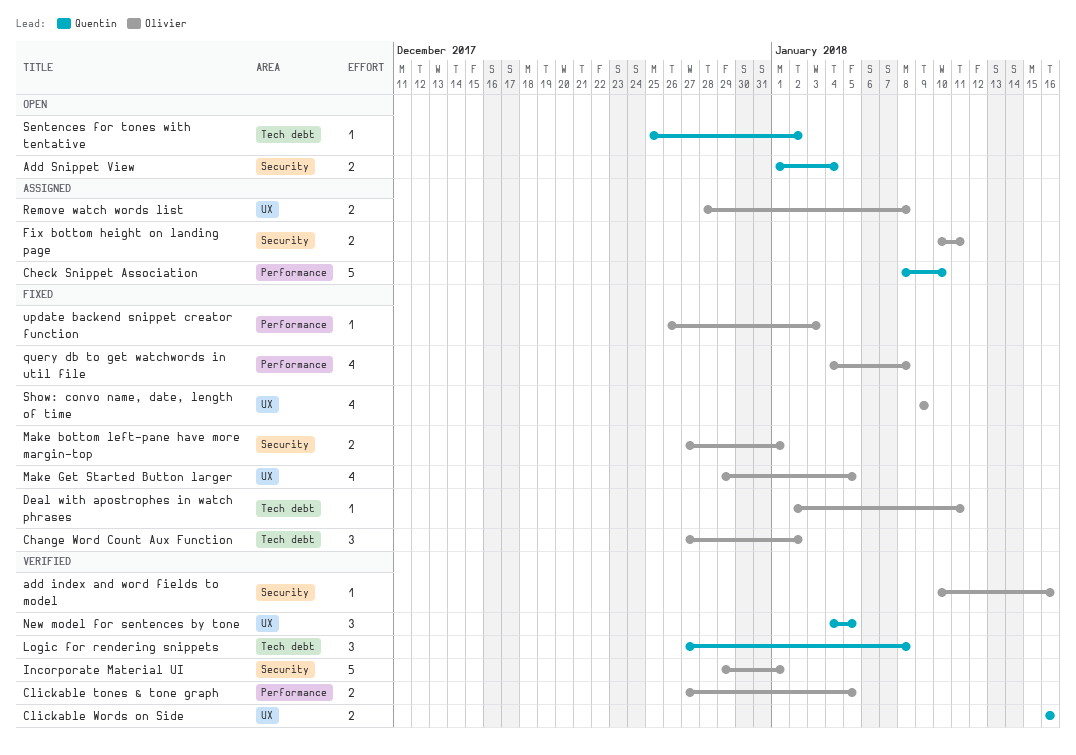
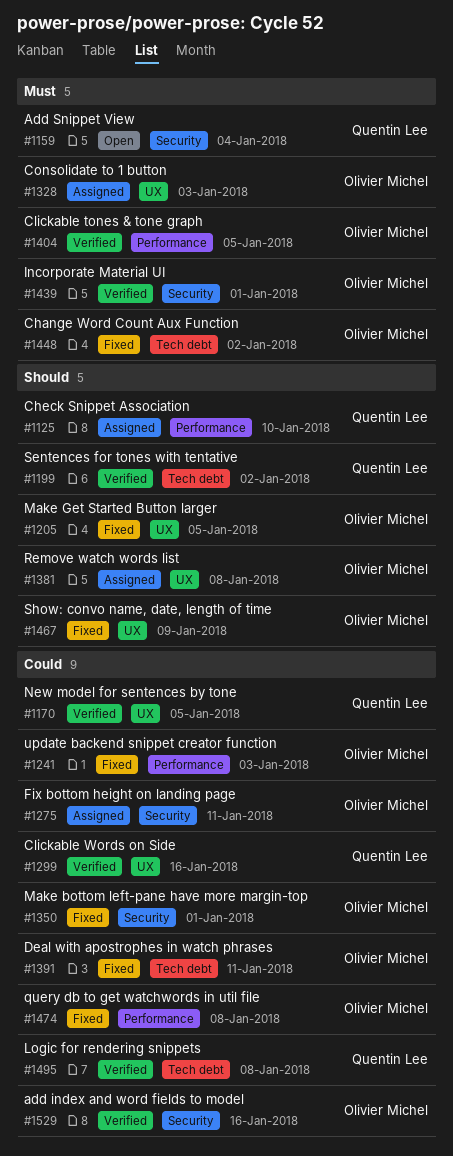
Consolidate to 1 button: none -> present
Sentences for tones with tentative, status: Open -> Verified

